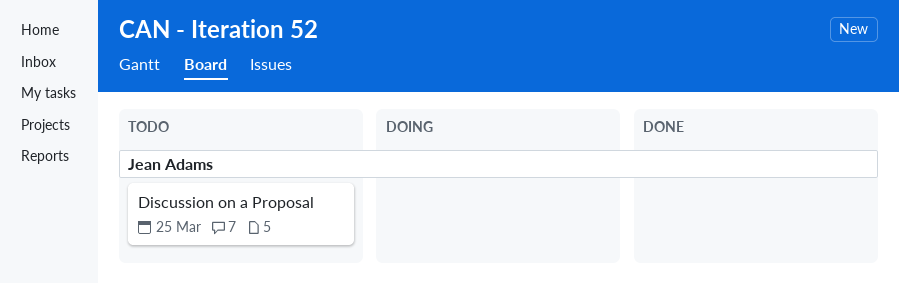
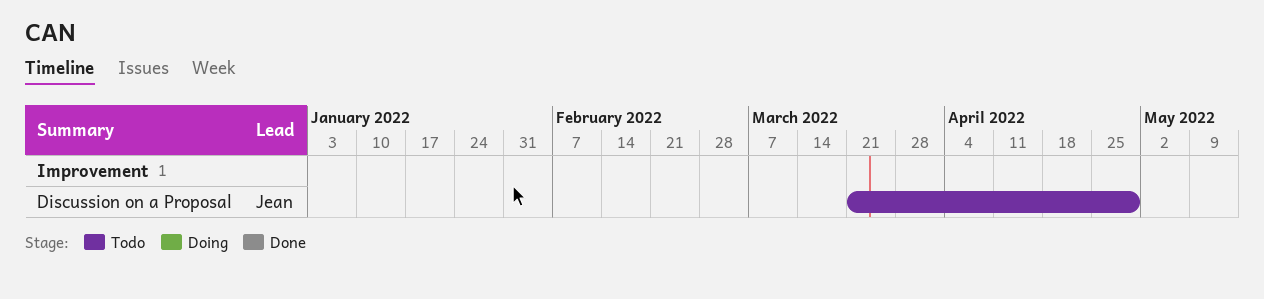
Discussion on a Proposal, due: Mar 25 -> Apr 29

